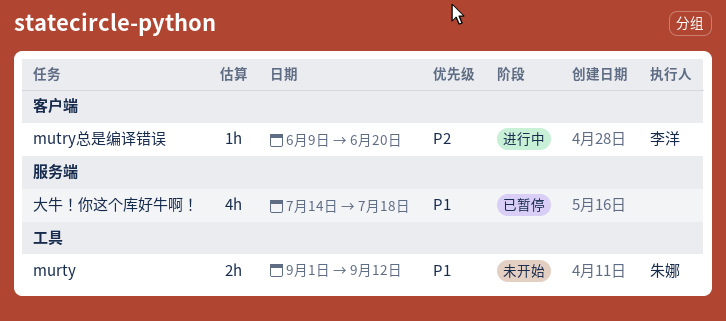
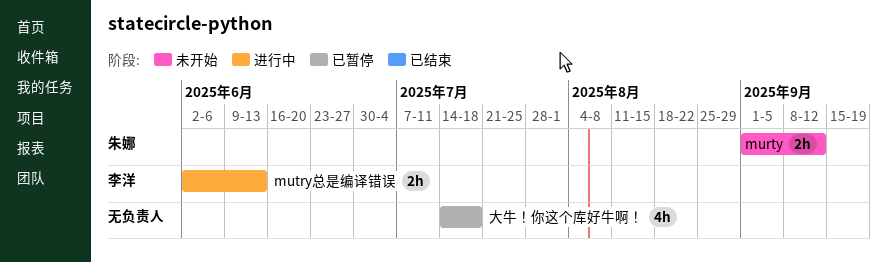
mutry总是编译错误, estimate: 1h -> 2h
mutry总是编译错误, start: Jun 9 -> Jun 2
mutry总是编译错误, due: Jun 20 -> Jun 13

